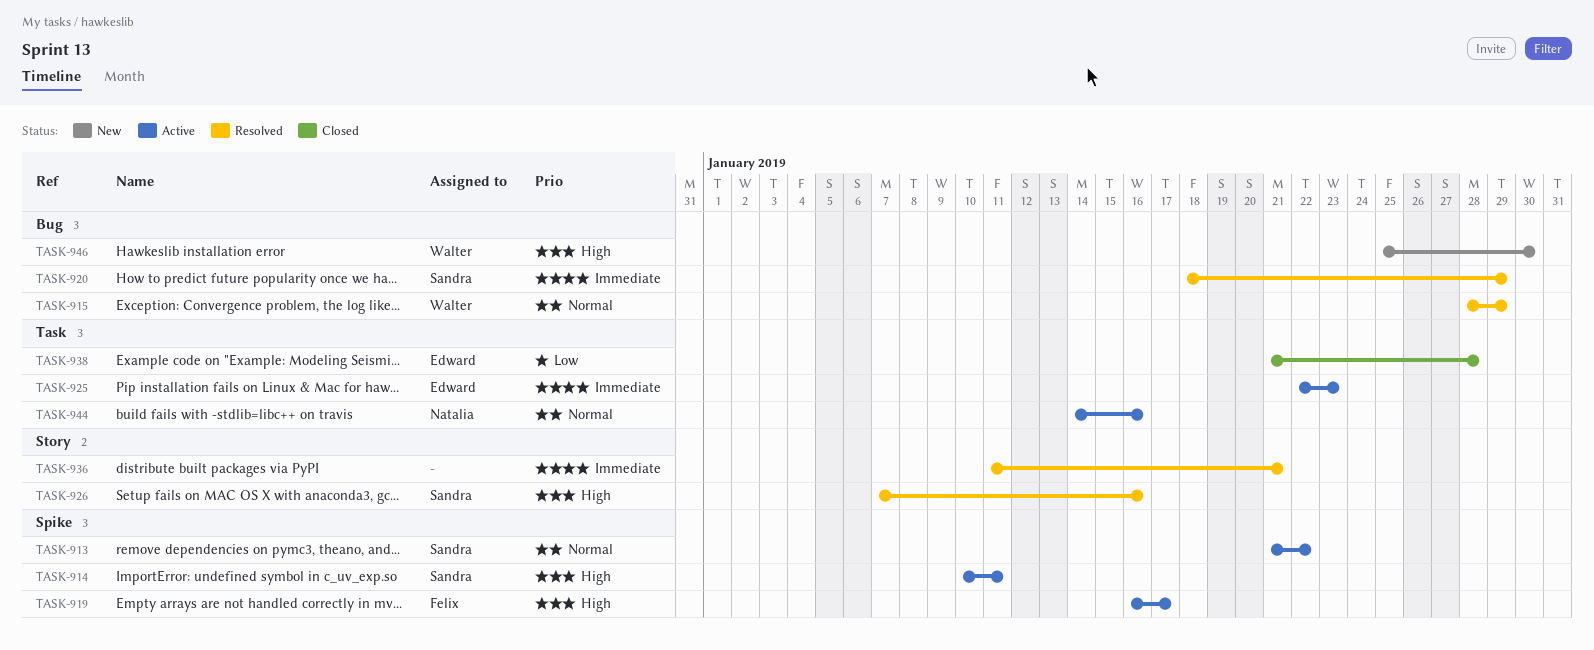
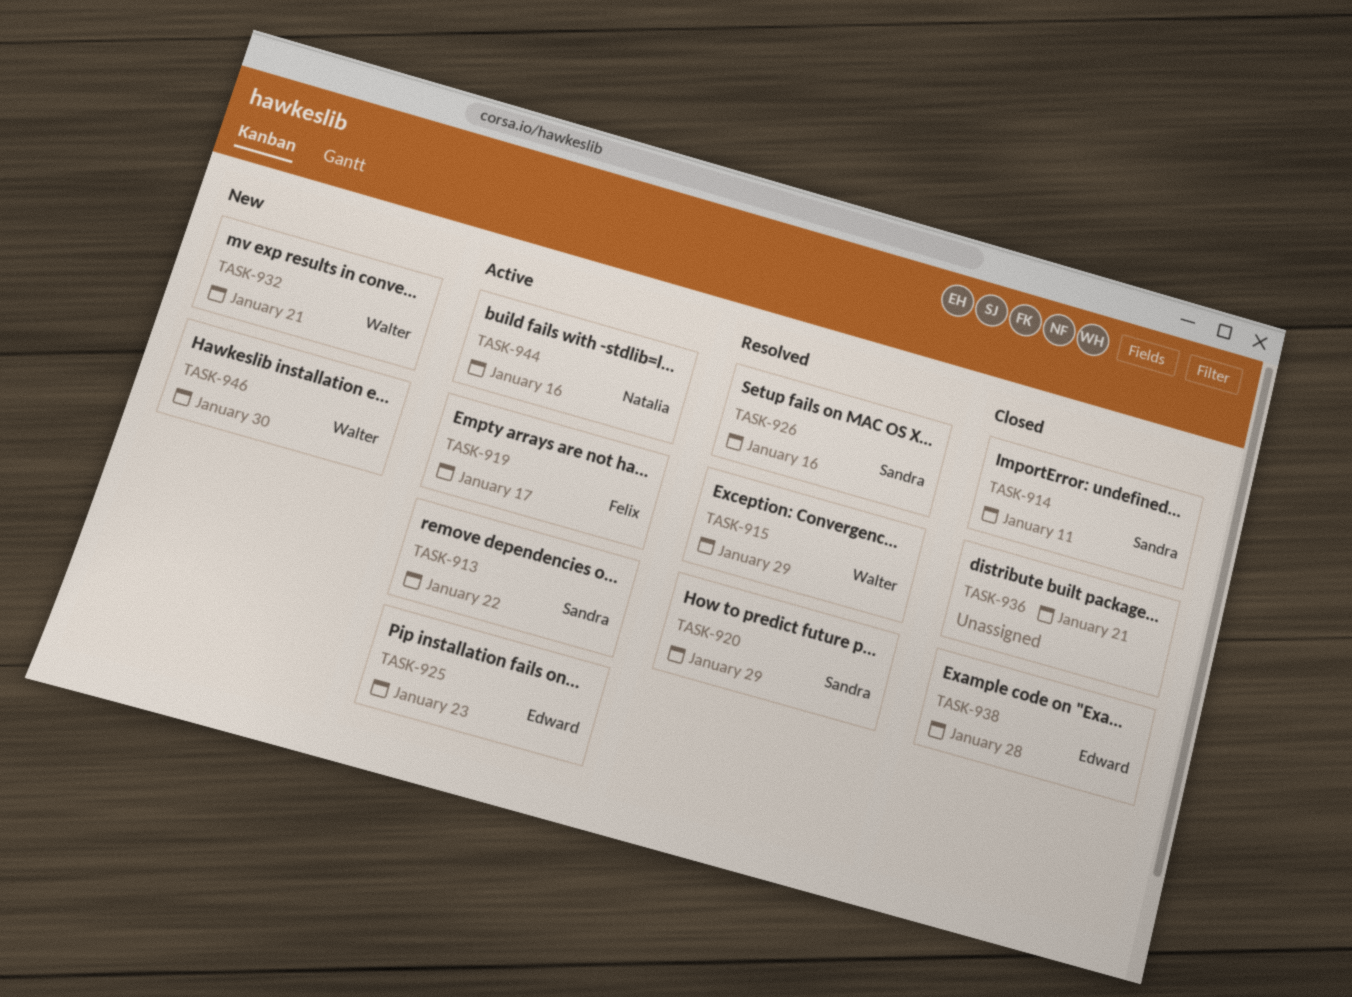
TASK-914, status: Active -> Closed
TASK-932: none -> present
TASK-936, status: Resolved -> Closed

